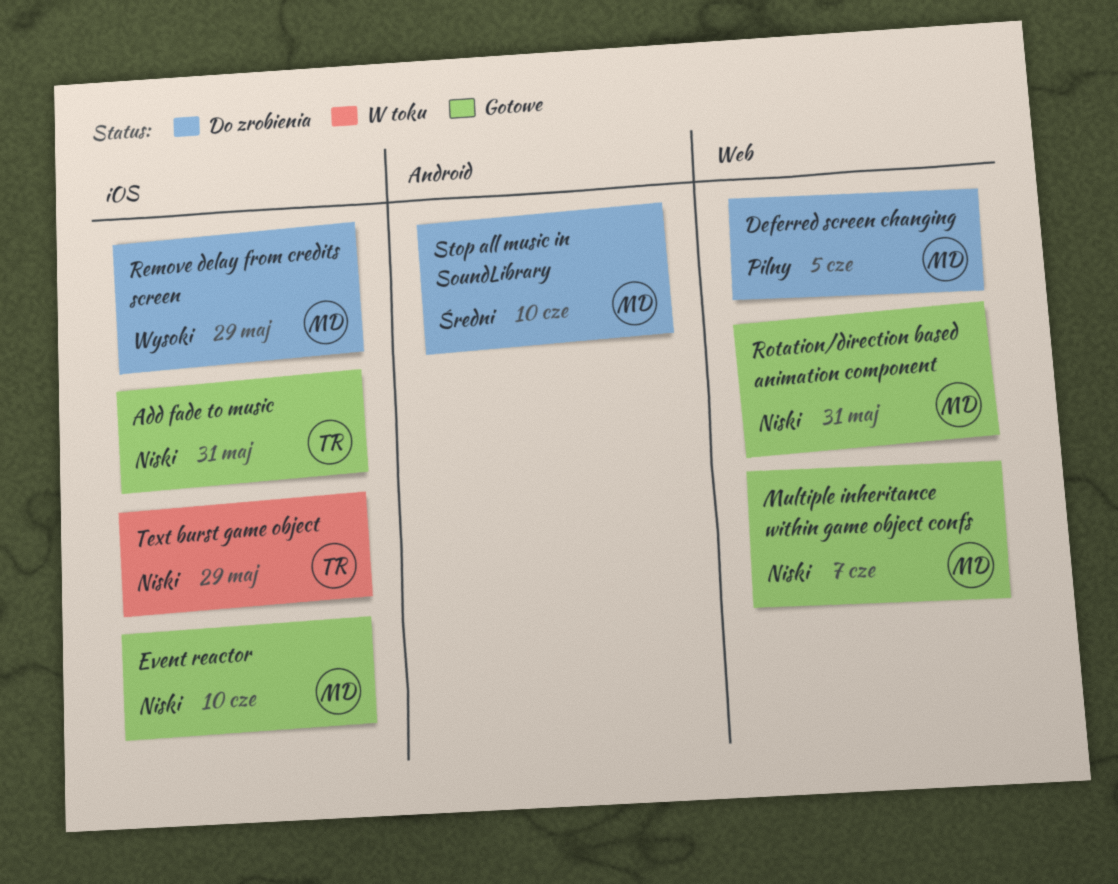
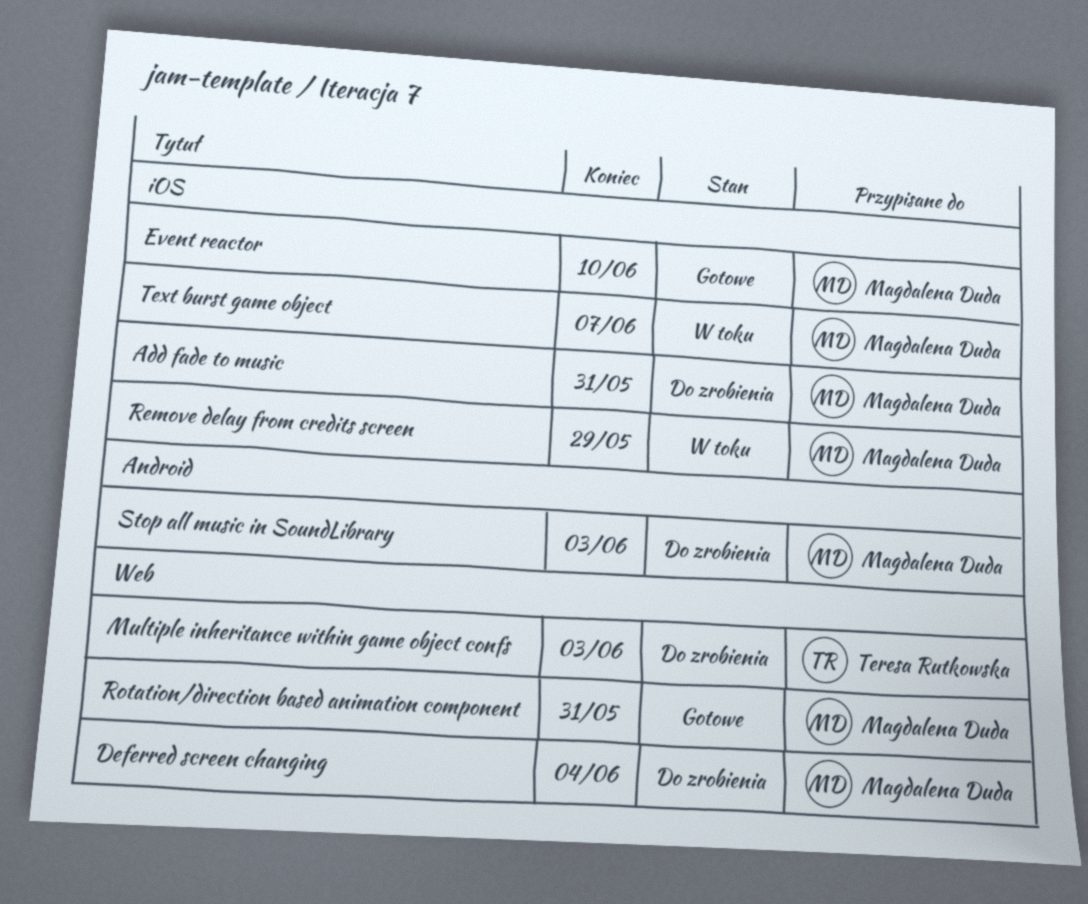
Add fade to music, status: Gotowe -> Do zrobienia
Add fade to music, owner: Teresa Rutkowska -> Magdalena Duda
Deferred screen changing, due: Jun 5 -> Jun 4
Multiple inheritance within game object confs, status: Gotowe -> Do zrobienia
Multiple inheritance within game object confs, owner: Magdalena Duda -> Teresa Rutkowska
Multiple inheritance within game object confs, due: Jun 7 -> Jun 3
Remove delay from credits screen, status: Do zrobienia -> W toku
Stop all music in SoundLibrary, due: Jun 10 -> Jun 3
Text burst game object, owner: Teresa Rutkowska -> Magdalena Duda
Text burst game object, due: May 29 -> Jun 7

